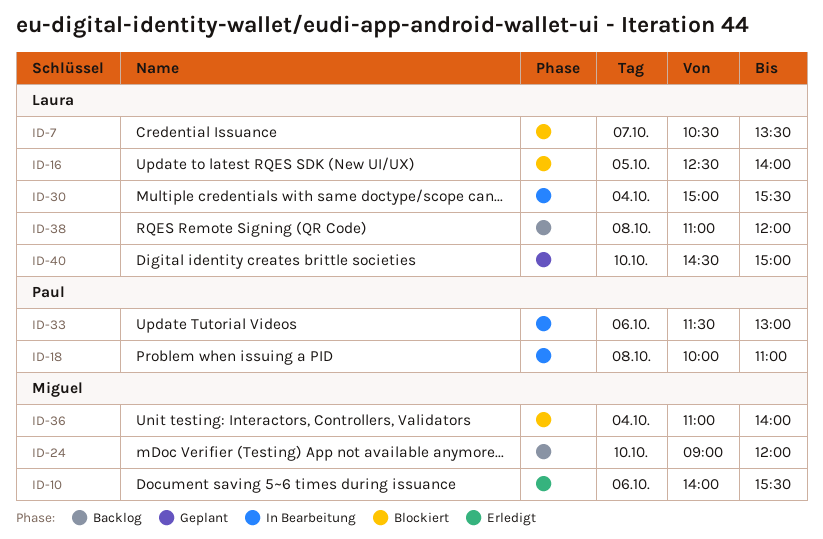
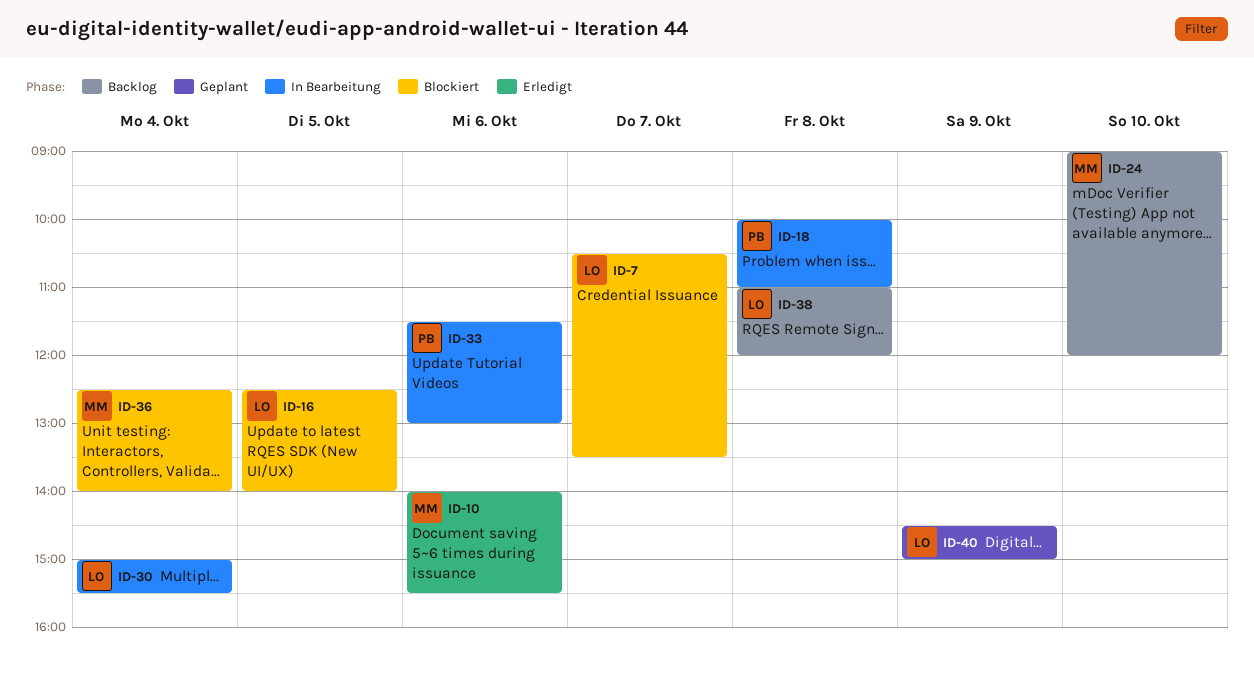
ID-36, begins: 11:00 -> 12:30
ID-40, day: Oct 10 -> Oct 9

